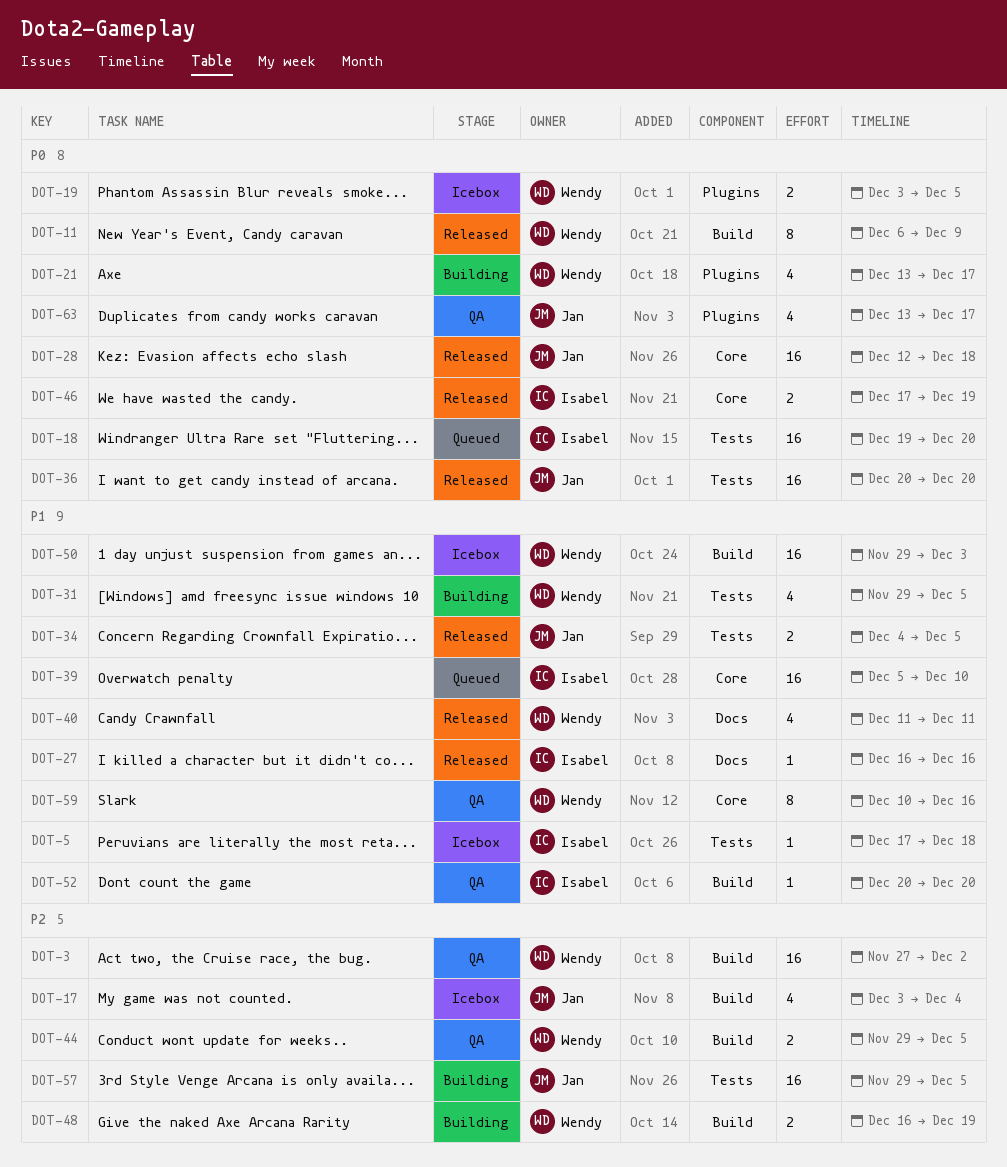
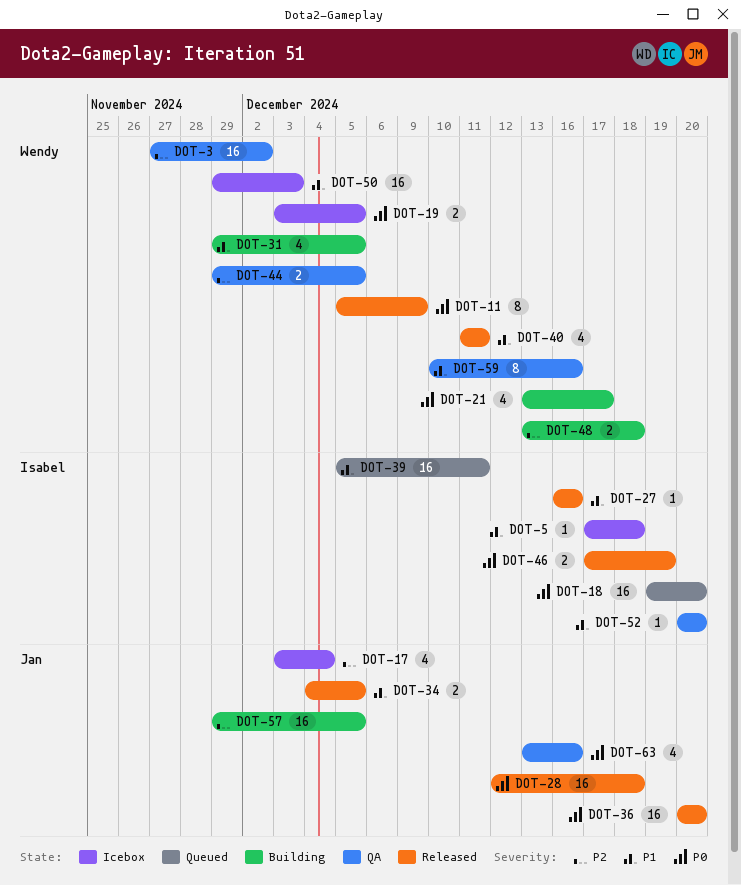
DOT-11, start: Dec 6 -> Dec 5
DOT-39, due: Dec 10 -> Dec 11
DOT-48, start: Dec 16 -> Dec 13
DOT-48, due: Dec 19 -> Dec 18
DOT-63, due: Dec 17 -> Dec 16

